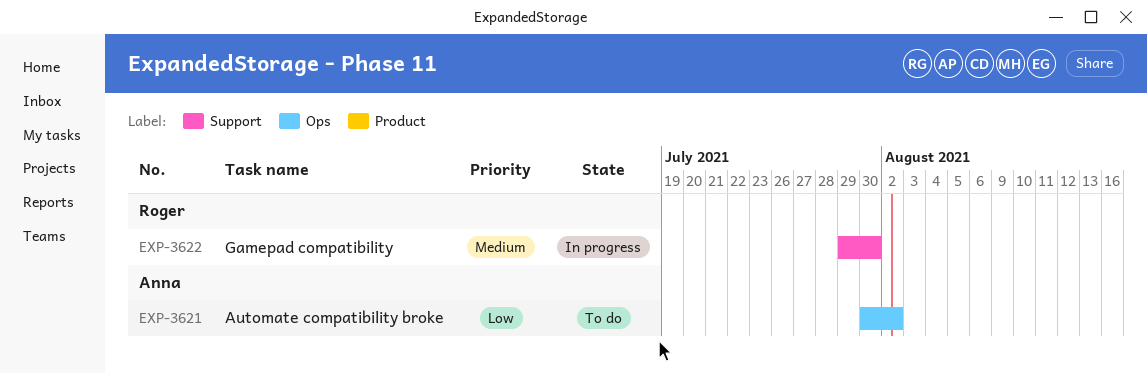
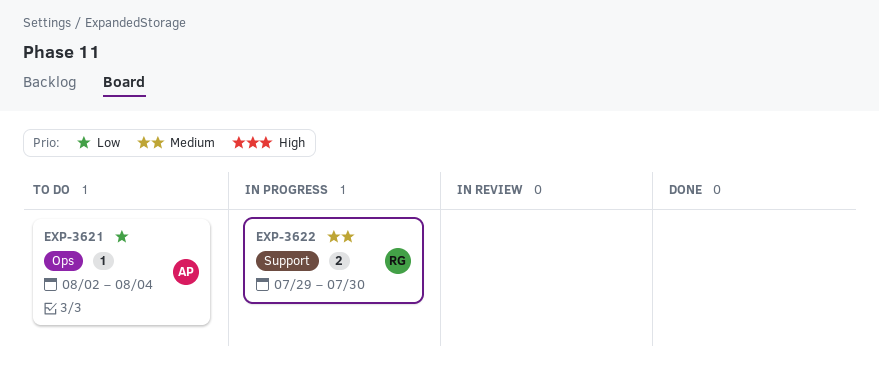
EXP-3621, start: Jul 30 -> Aug 2
EXP-3621, due: Aug 2 -> Aug 4

